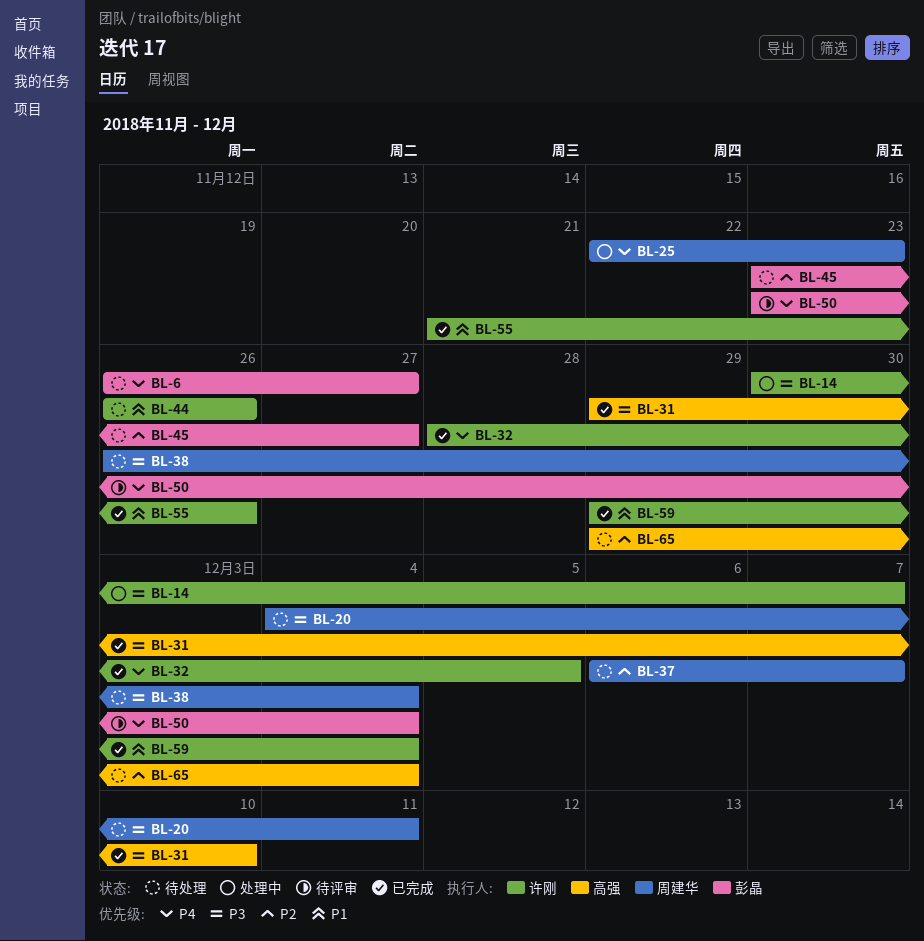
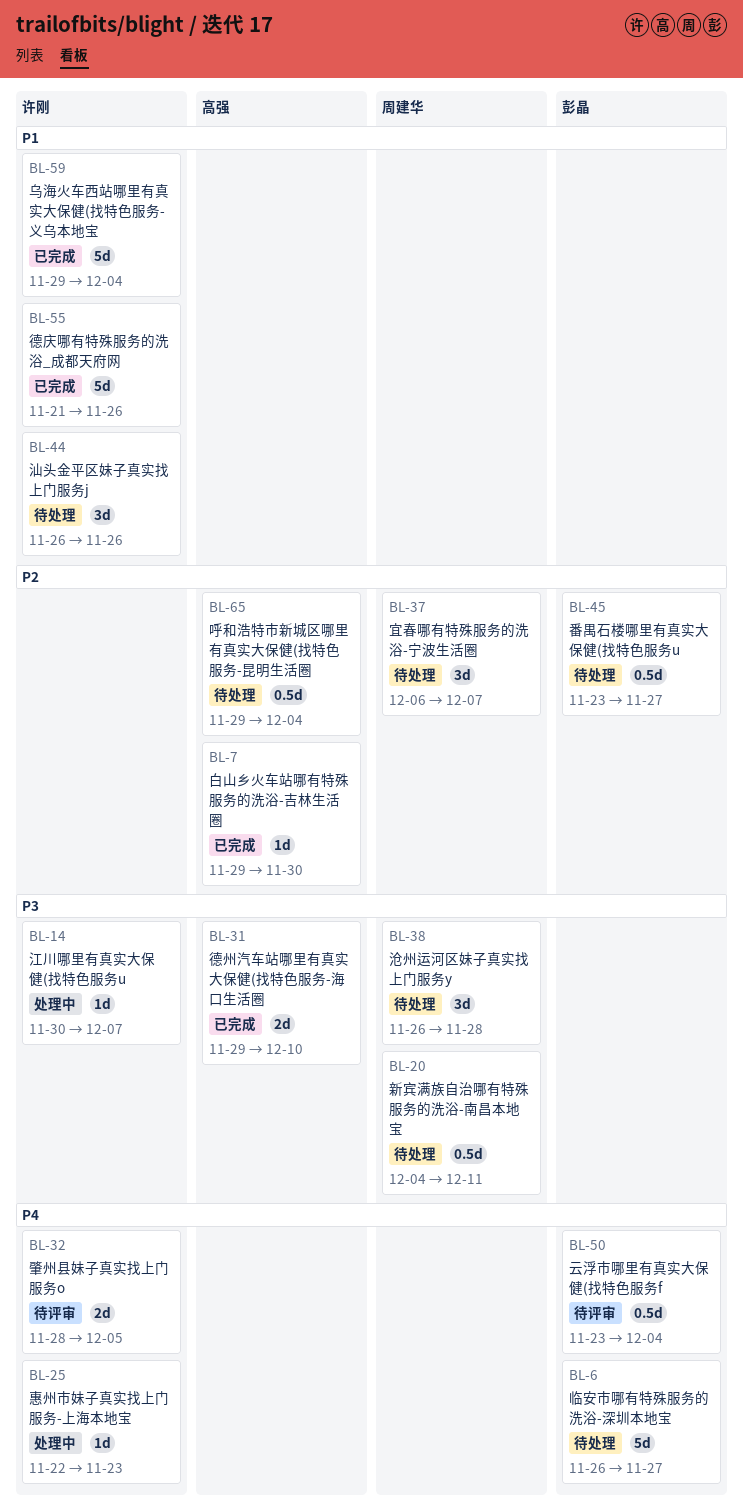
BL-7: none -> present
BL-25, owner: 周建华 -> 许刚
BL-32, status: 已完成 -> 待评审
BL-38, due: Dec 4 -> Nov 28

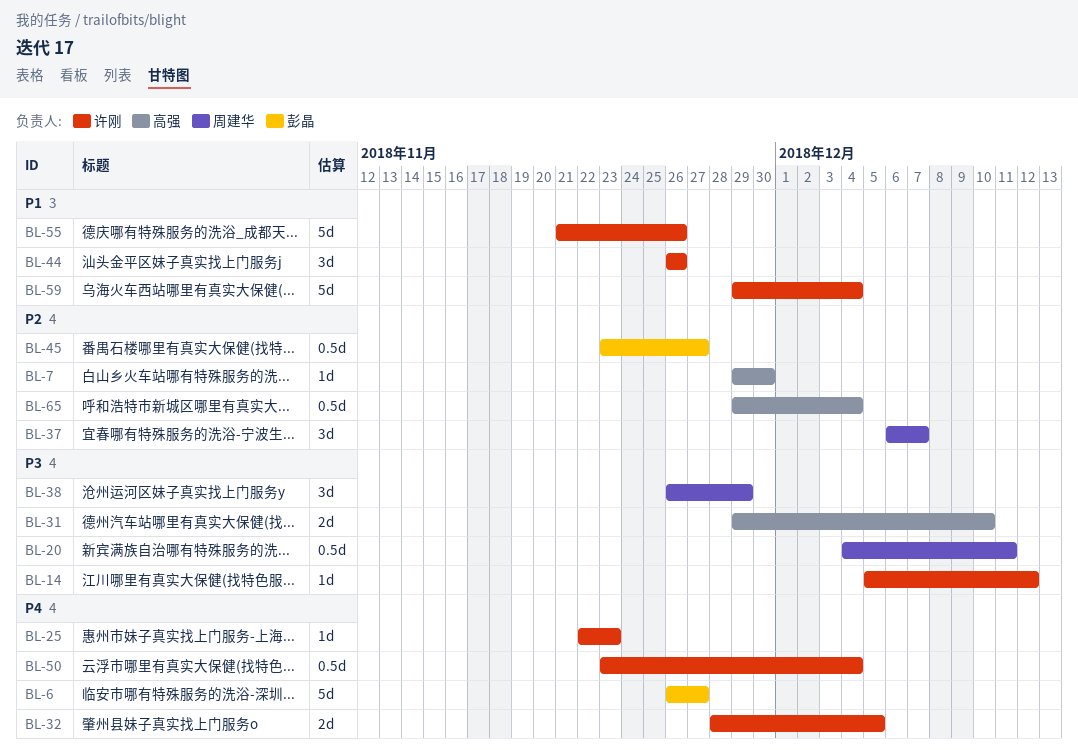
BL-14, start: Nov 30 -> Dec 5
BL-14, due: Dec 7 -> Dec 12
BL-38, due: Nov 28 -> Nov 29
BL-50, owner: 彭晶 -> 许刚

